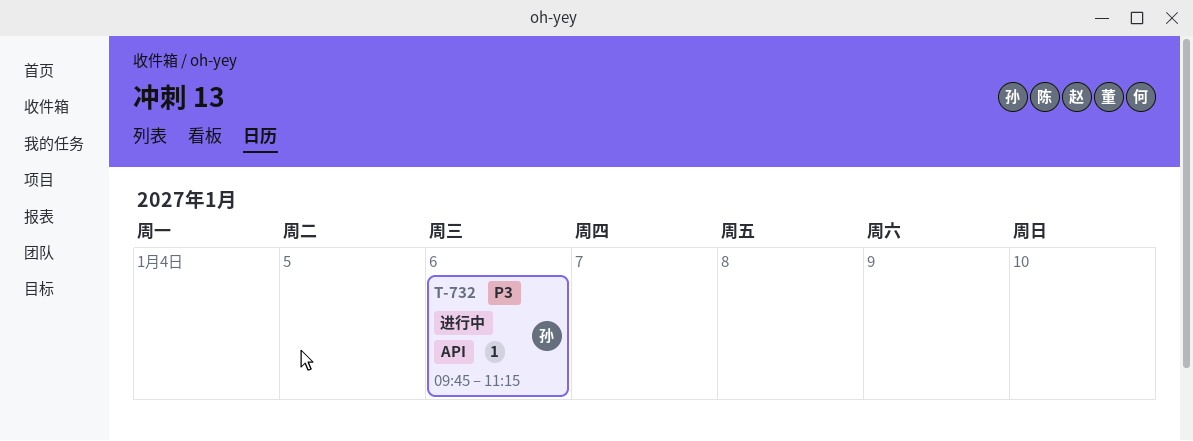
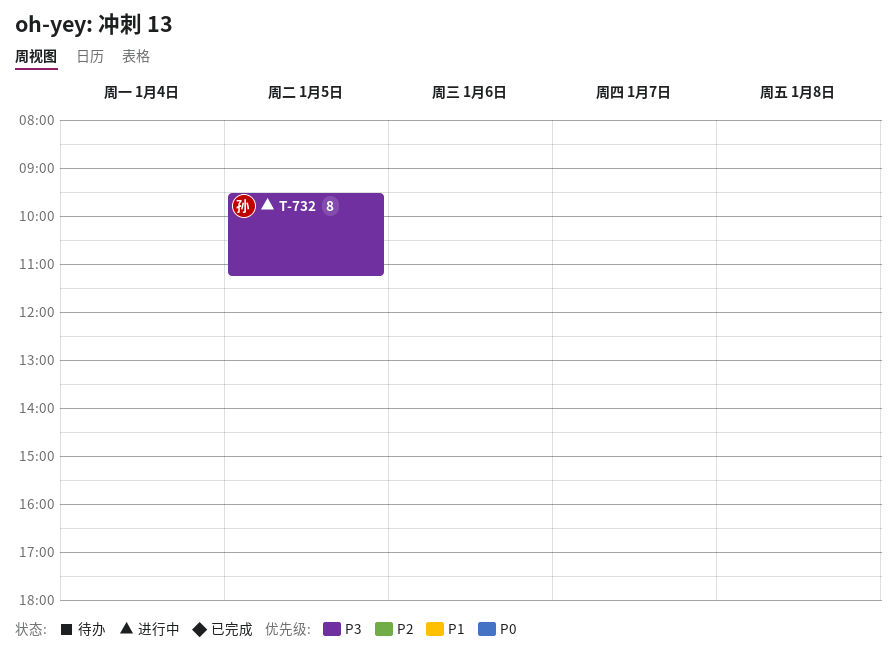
T-732, estimate: 1 -> 8
T-732, day: Jan 6 -> Jan 5
T-732, begins: 09:45 -> 09:30

